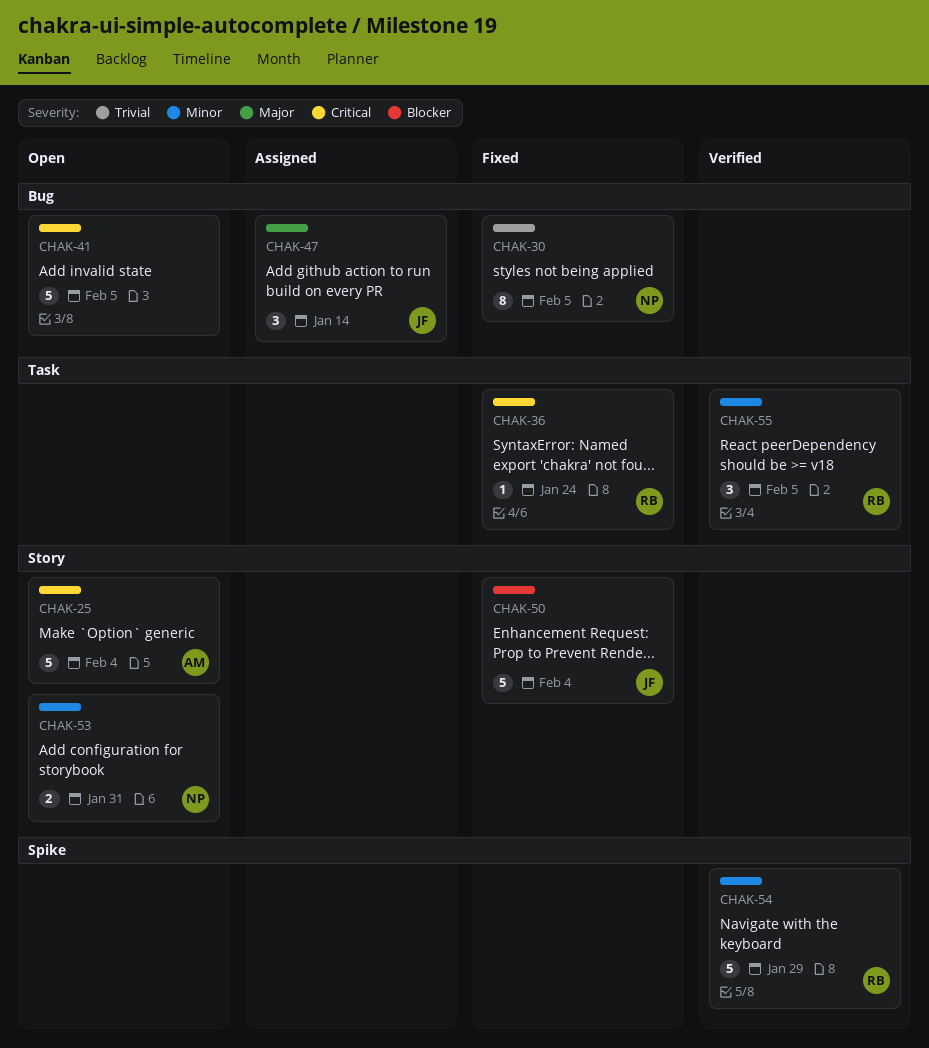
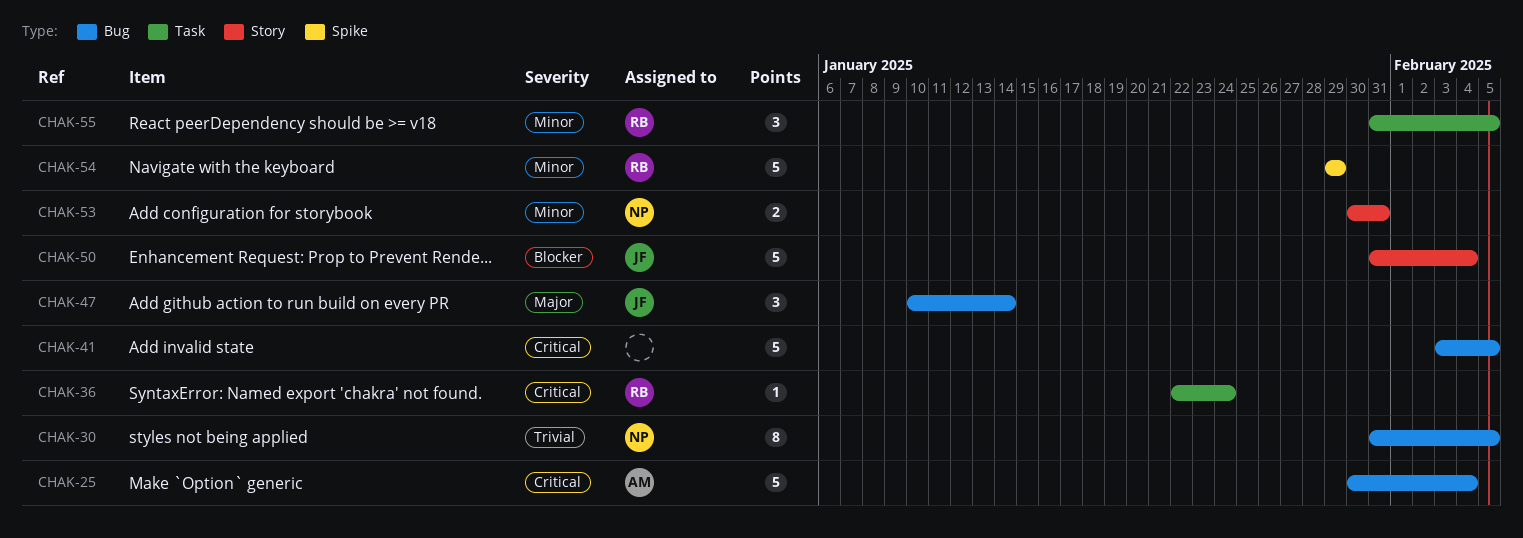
CHAK-25, label: Story -> Bug

